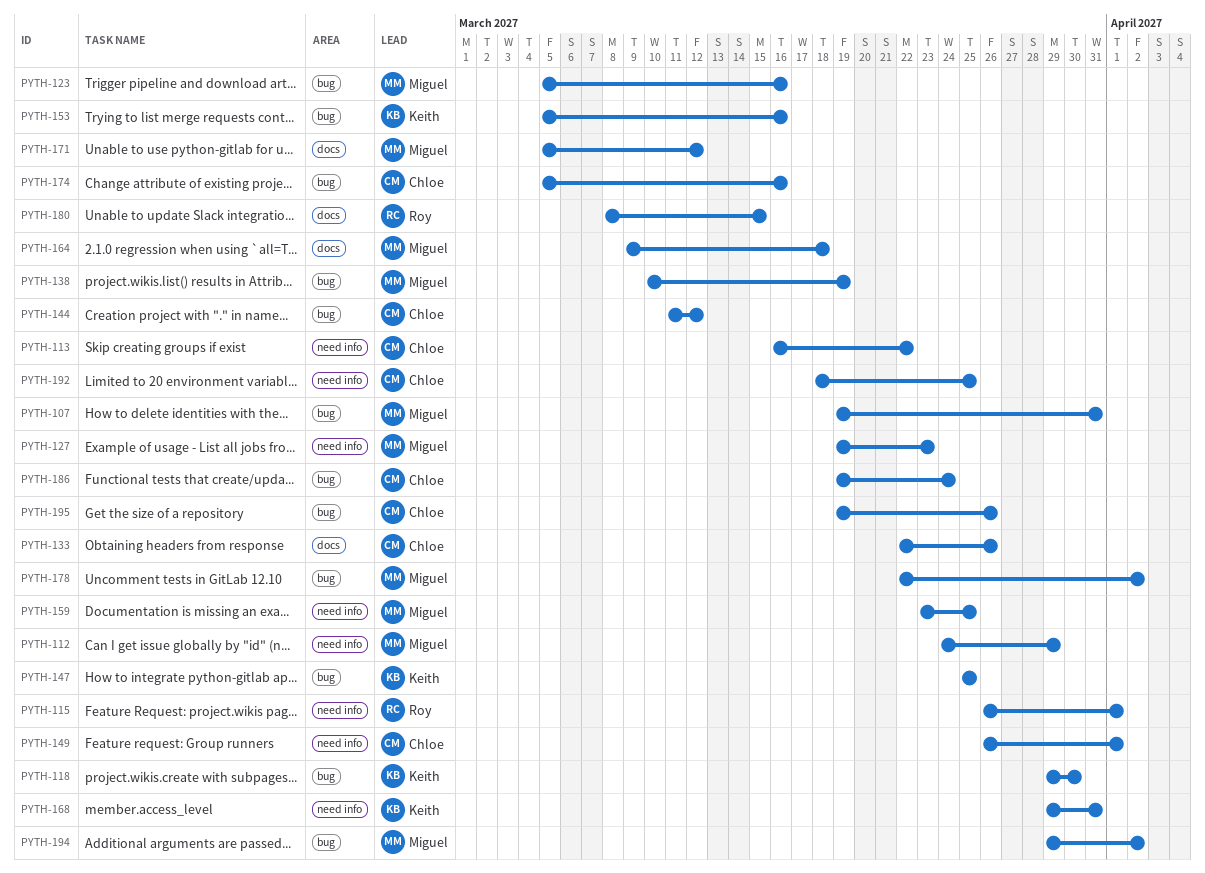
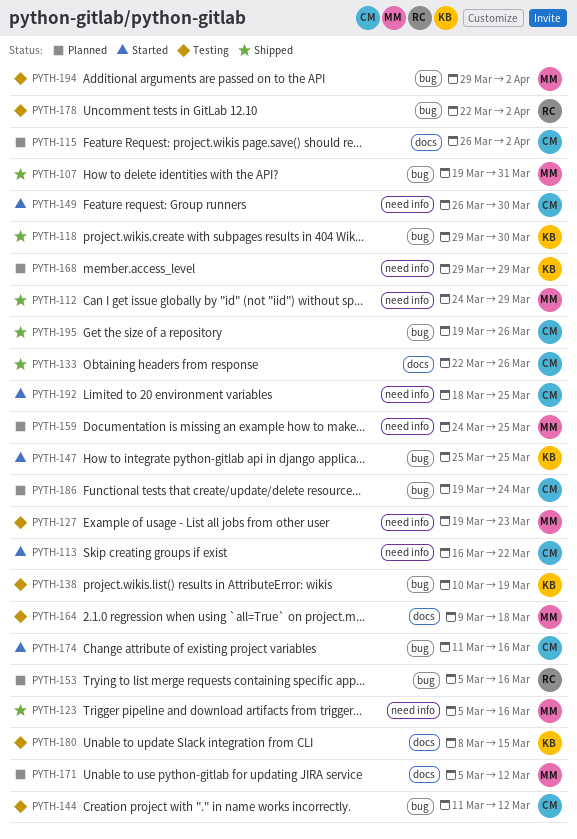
PYTH-115, owner: Roy -> Chloe
PYTH-115, label: need info -> docs
PYTH-115, due: Apr 1 -> Apr 2
PYTH-123, label: bug -> need info
PYTH-138, owner: Miguel -> Keith
PYTH-149, due: Apr 1 -> Mar 30
PYTH-153, owner: Keith -> Roy
PYTH-159, start: Mar 23 -> Mar 24
PYTH-168, due: Mar 31 -> Mar 29
PYTH-174, start: Mar 5 -> Mar 11
PYTH-178, owner: Miguel -> Roy
PYTH-180, owner: Roy -> Keith

